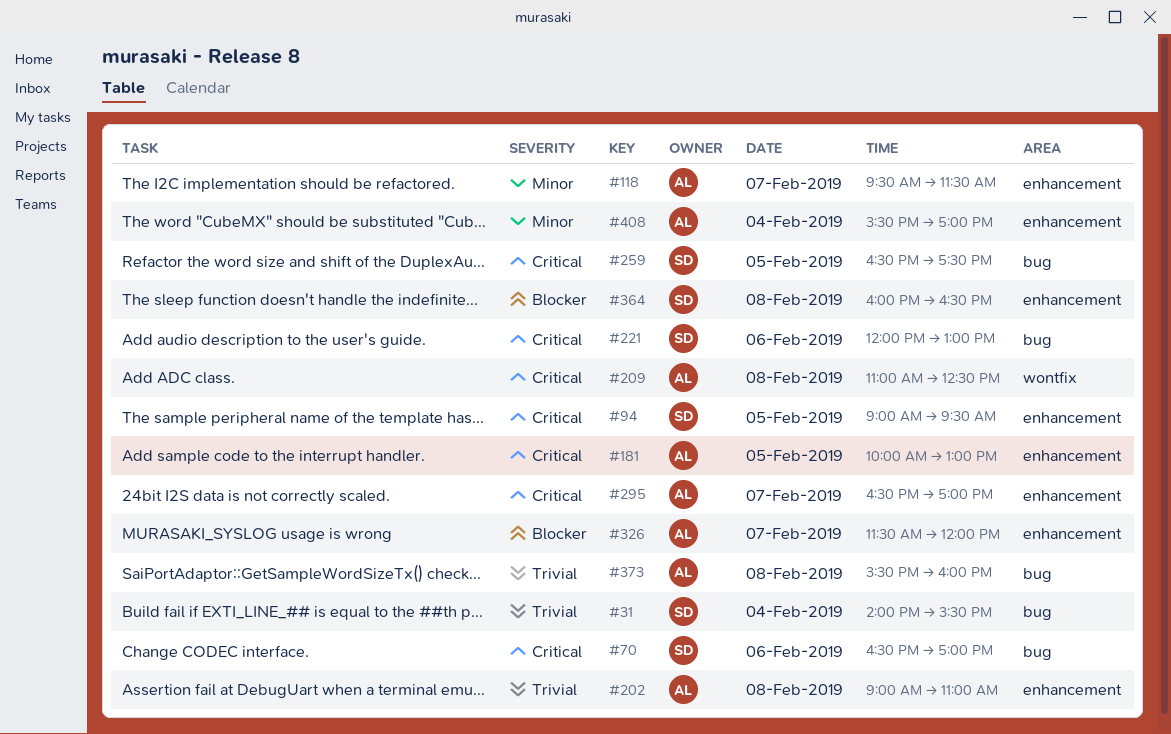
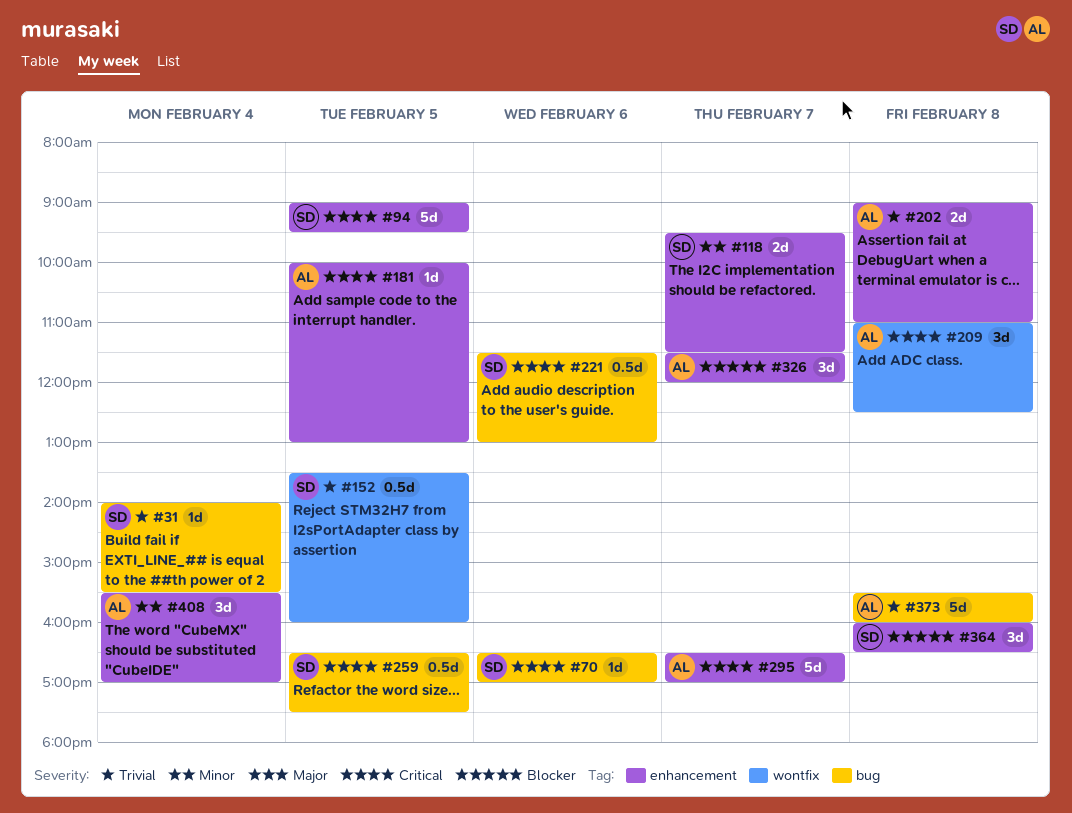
#118, owner: AL -> SD
#152: none -> present
#221, begins: 12:00 -> 11:30

